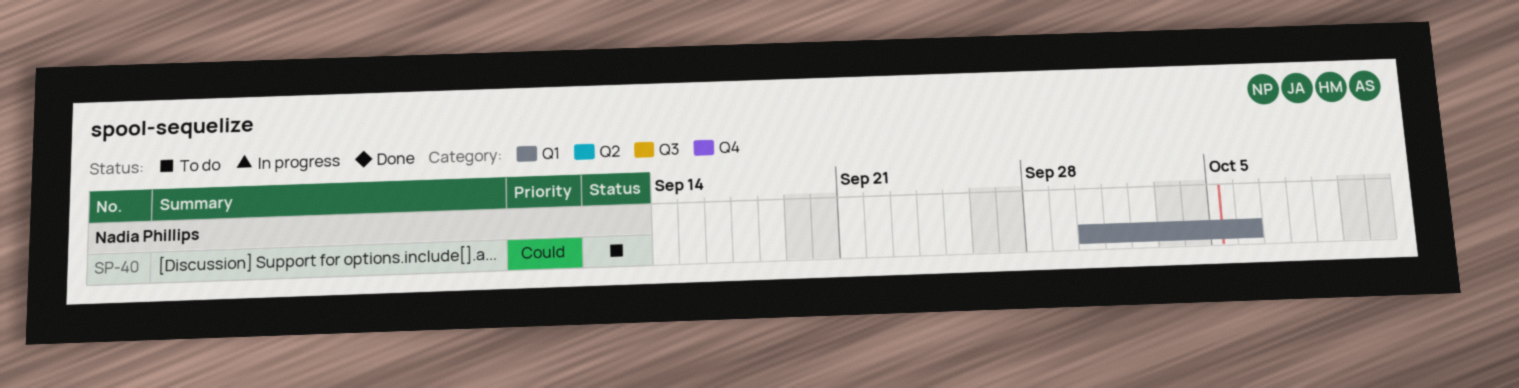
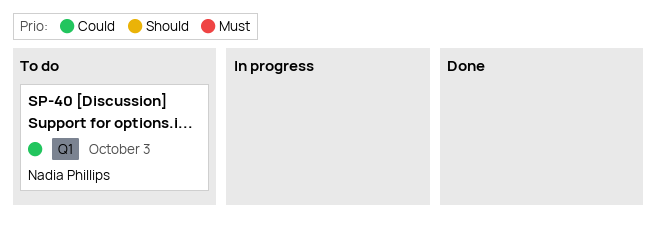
SP-40, due: Oct 6 -> Oct 3

